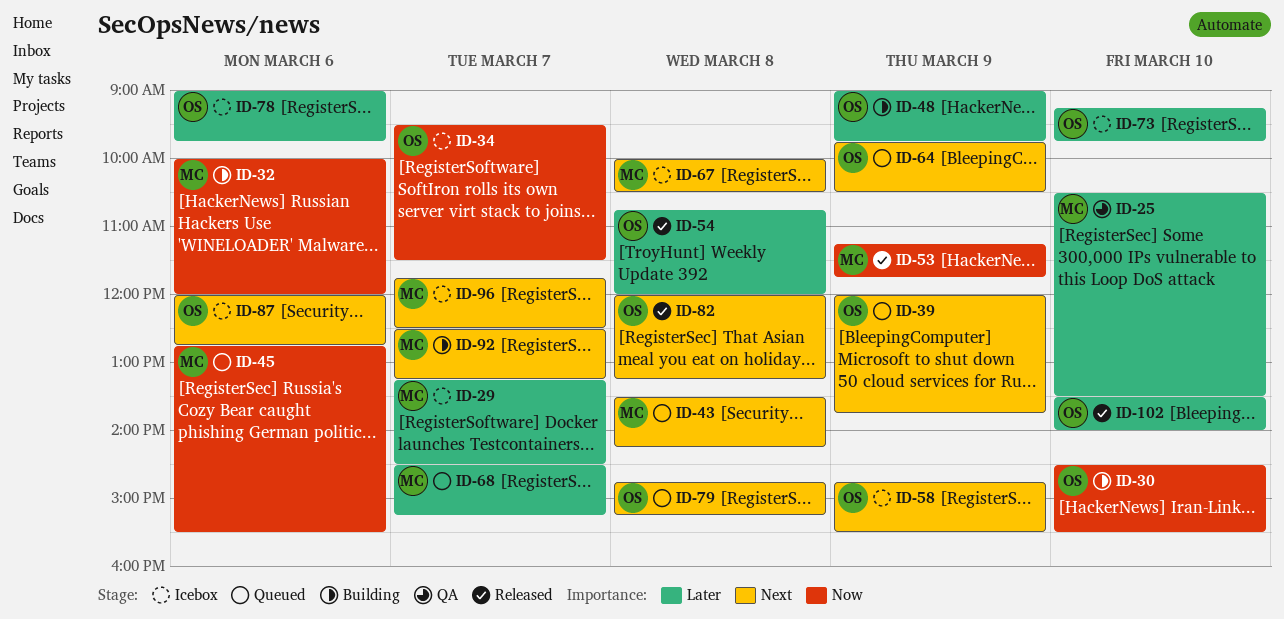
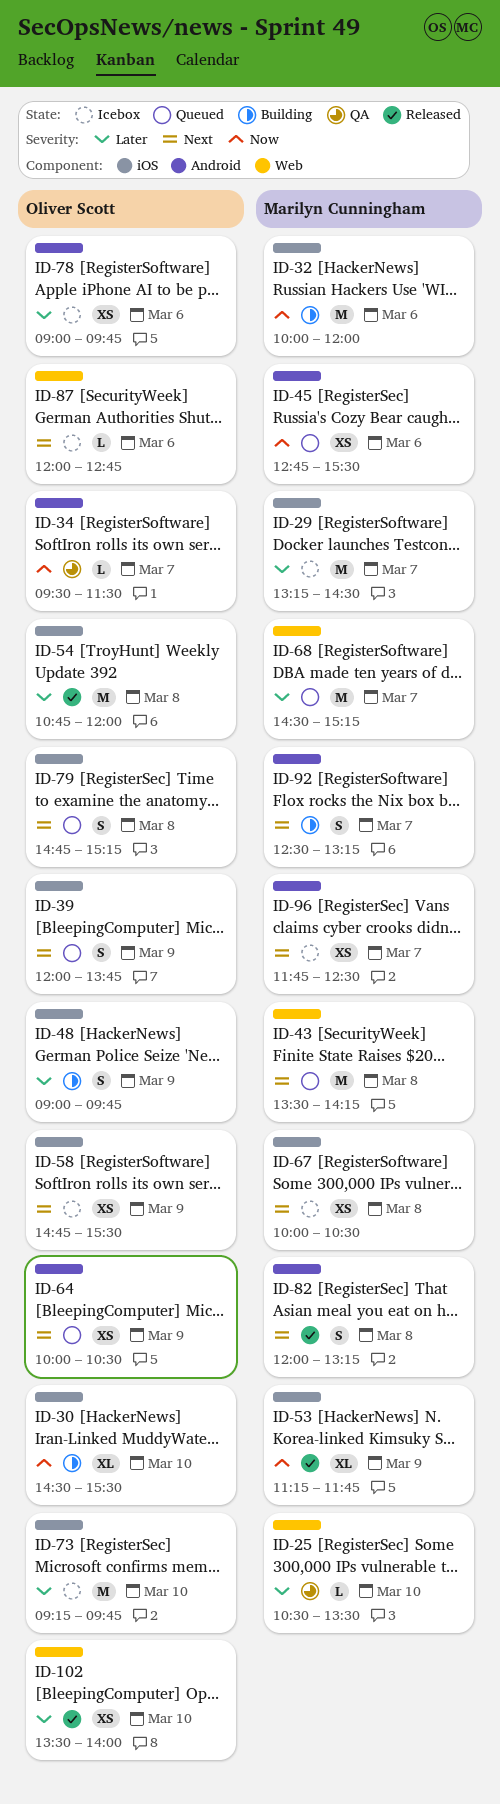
ID-34, status: Icebox -> QA
ID-64, begins: 09:45 -> 10:00
ID-82, owner: Oliver Scott -> Marilyn Cunningham

